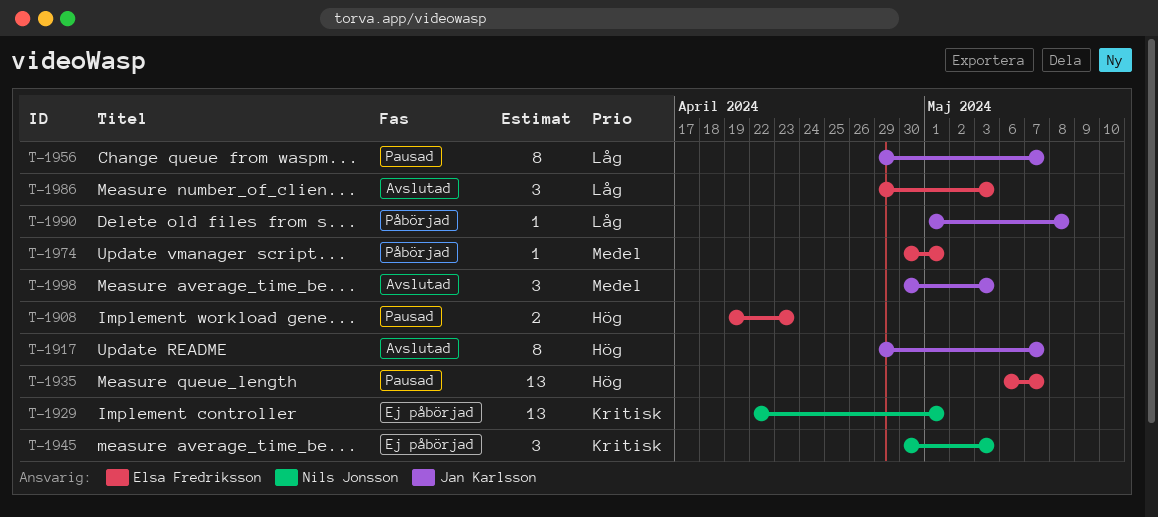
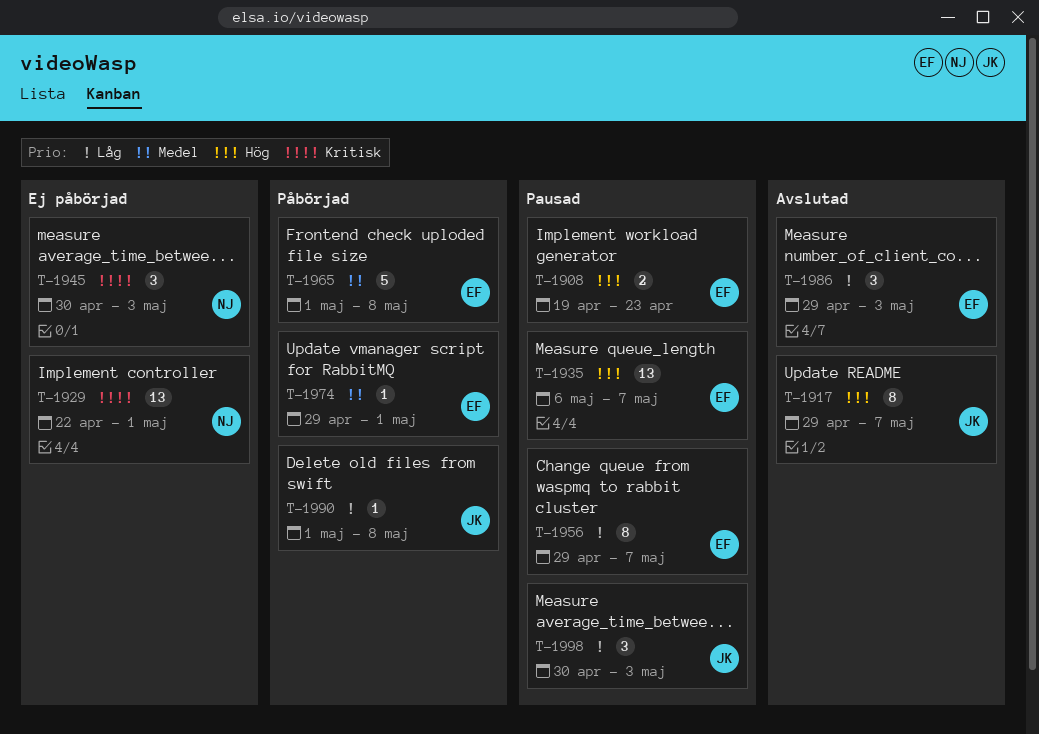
T-1956, owner: Jan Karlsson -> Elsa Fredriksson
T-1965: none -> present
T-1974, start: Apr 30 -> Apr 29
T-1998, status: Avslutad -> Pausad
T-1998, priority: Medel -> Låg

